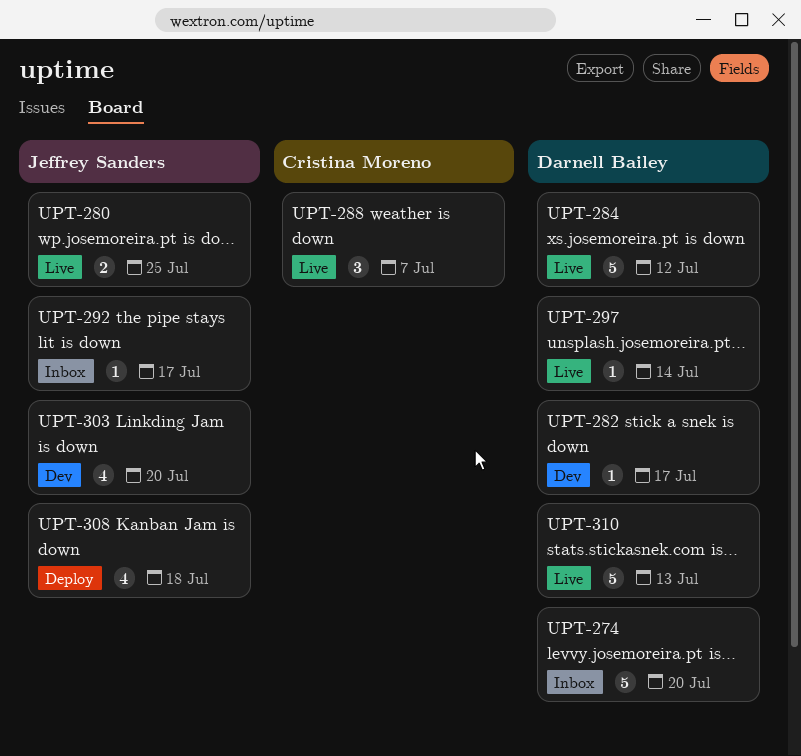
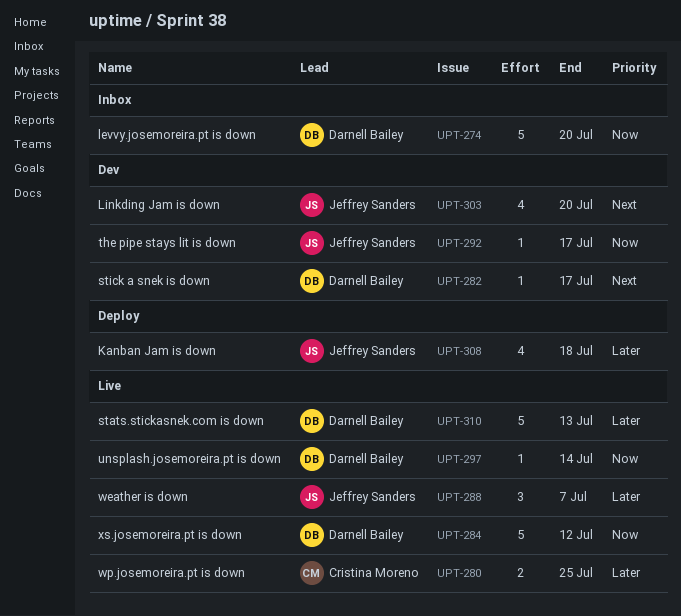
UPT-280, owner: Jeffrey Sanders -> Cristina Moreno
UPT-288, owner: Cristina Moreno -> Jeffrey Sanders
UPT-292, status: Inbox -> Dev

